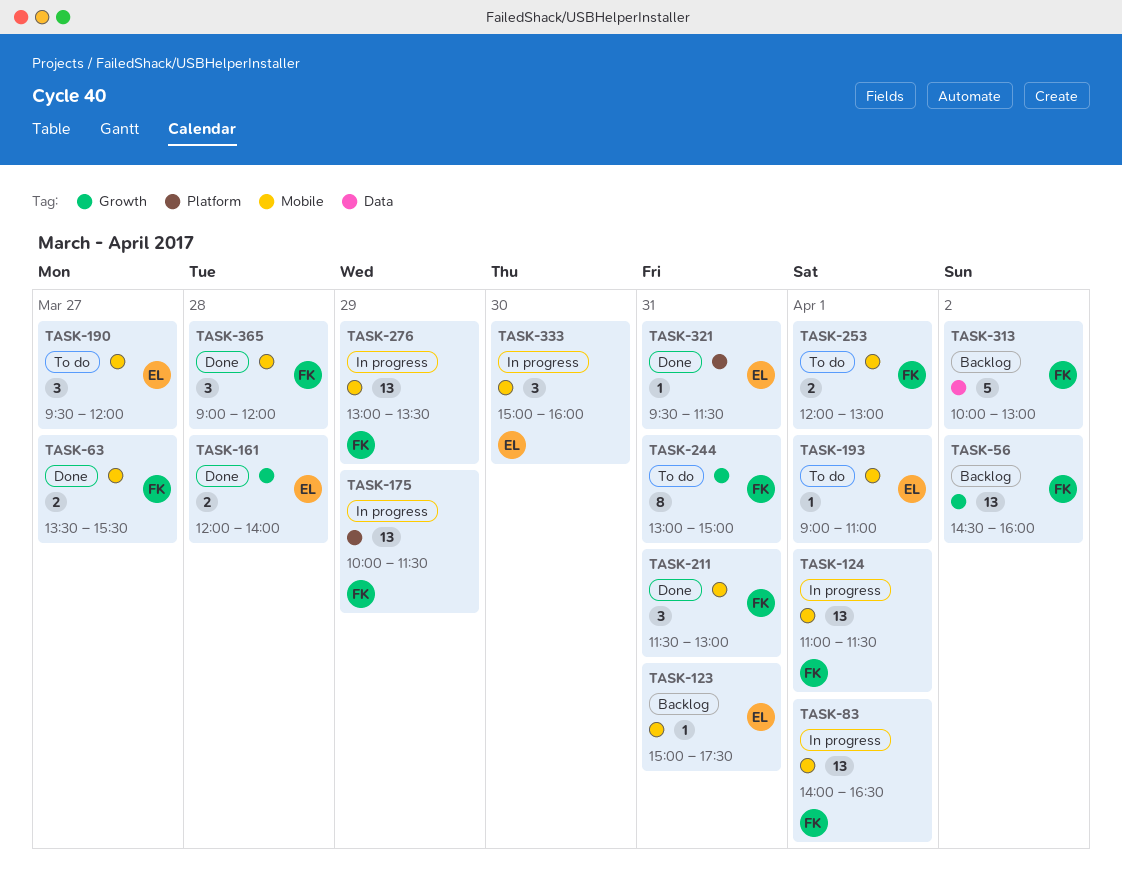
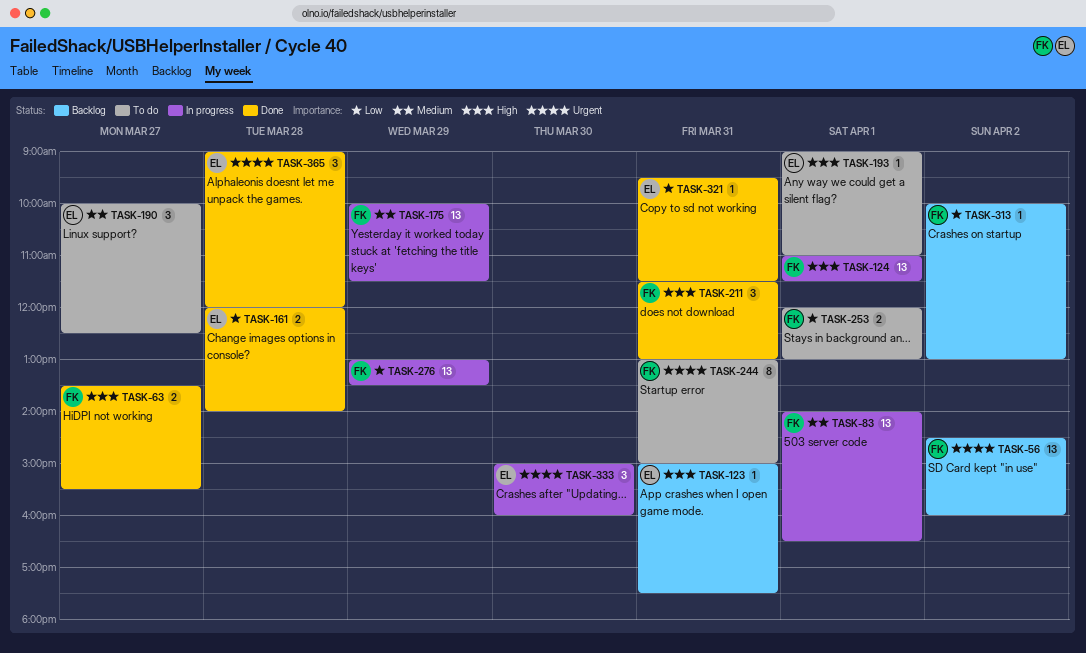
TASK-190, begins: 09:30 -> 10:00
TASK-190, ends: 12:00 -> 12:30
TASK-313, estimate: 5 -> 1
TASK-365, owner: FK -> EL

